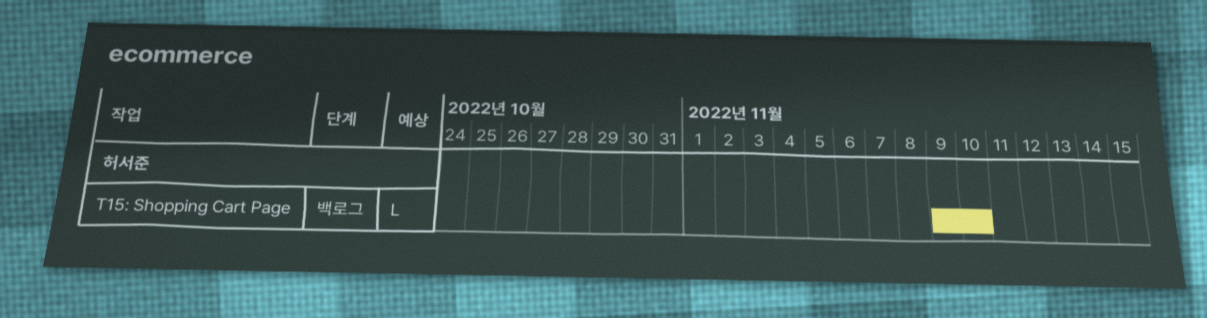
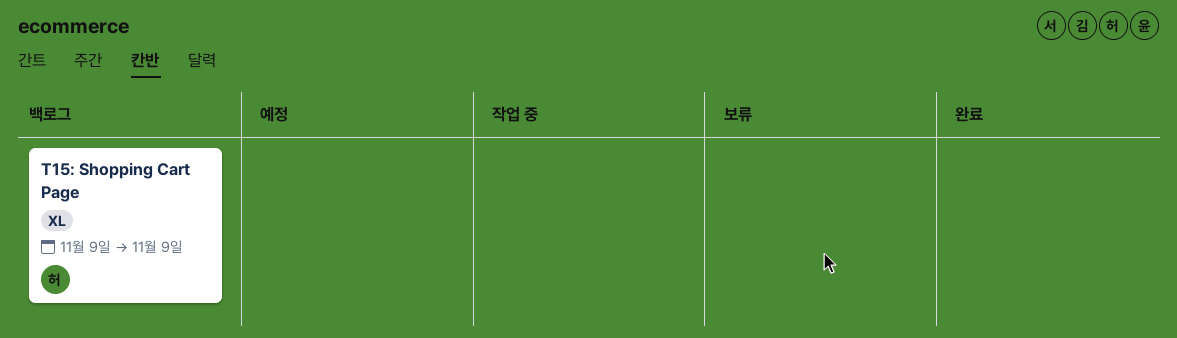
T15: Shopping Cart Page, estimate: L -> XL
T15: Shopping Cart Page, due: Nov 10 -> Nov 9

